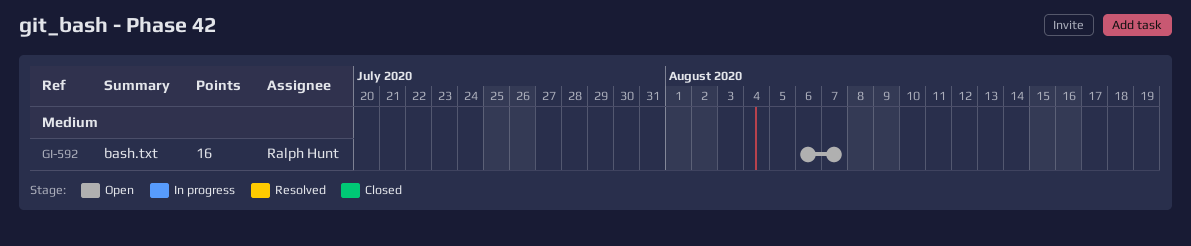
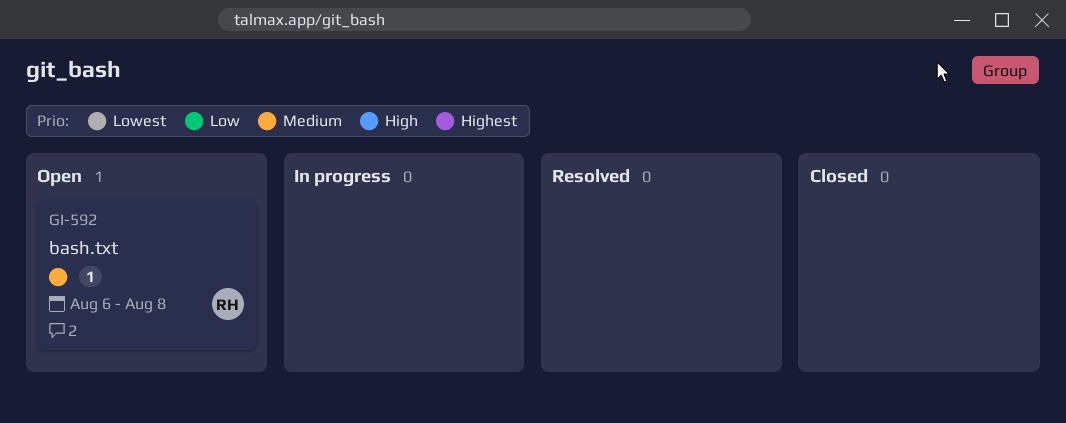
GI-592, estimate: 16 -> 1
GI-592, due: Aug 7 -> Aug 8

